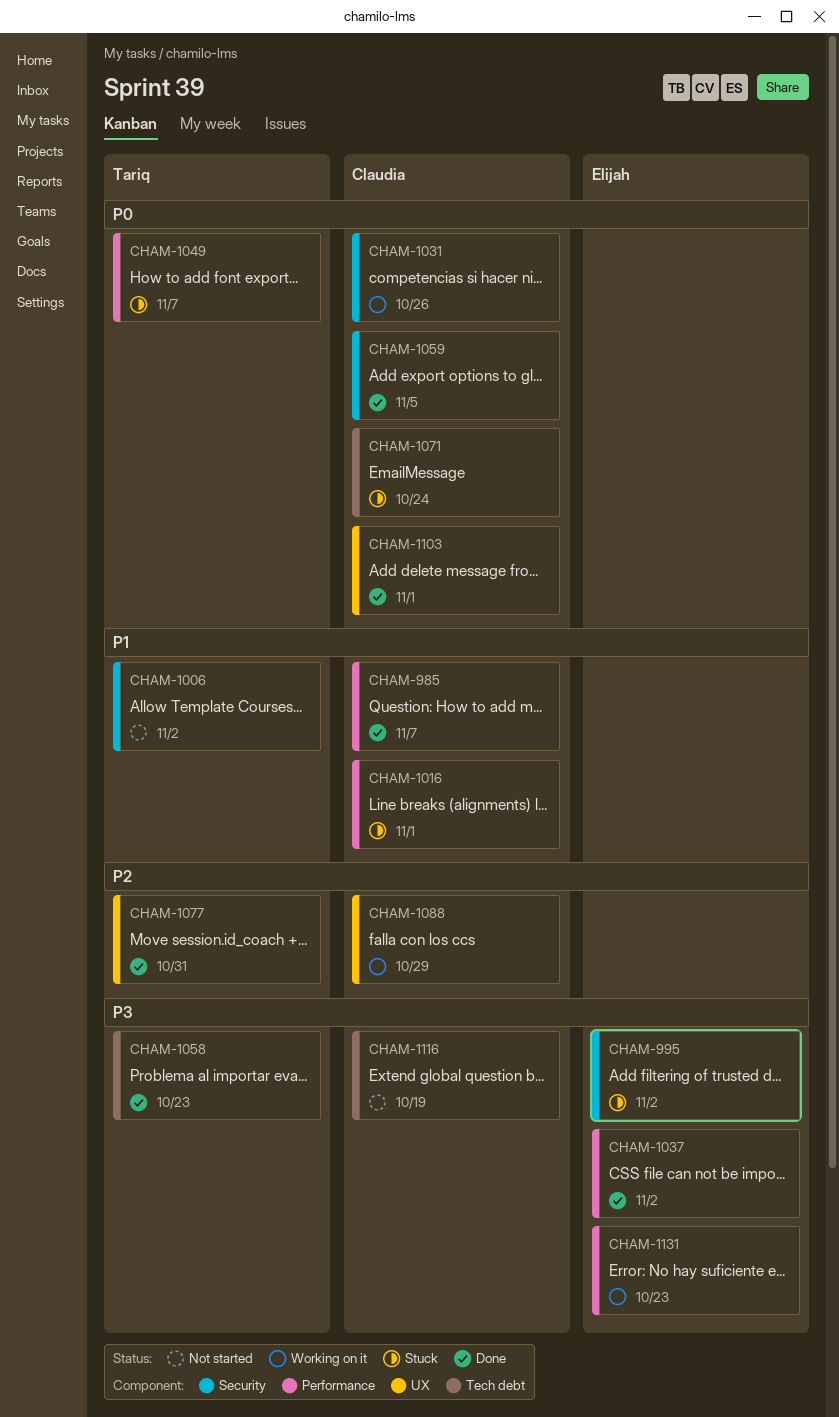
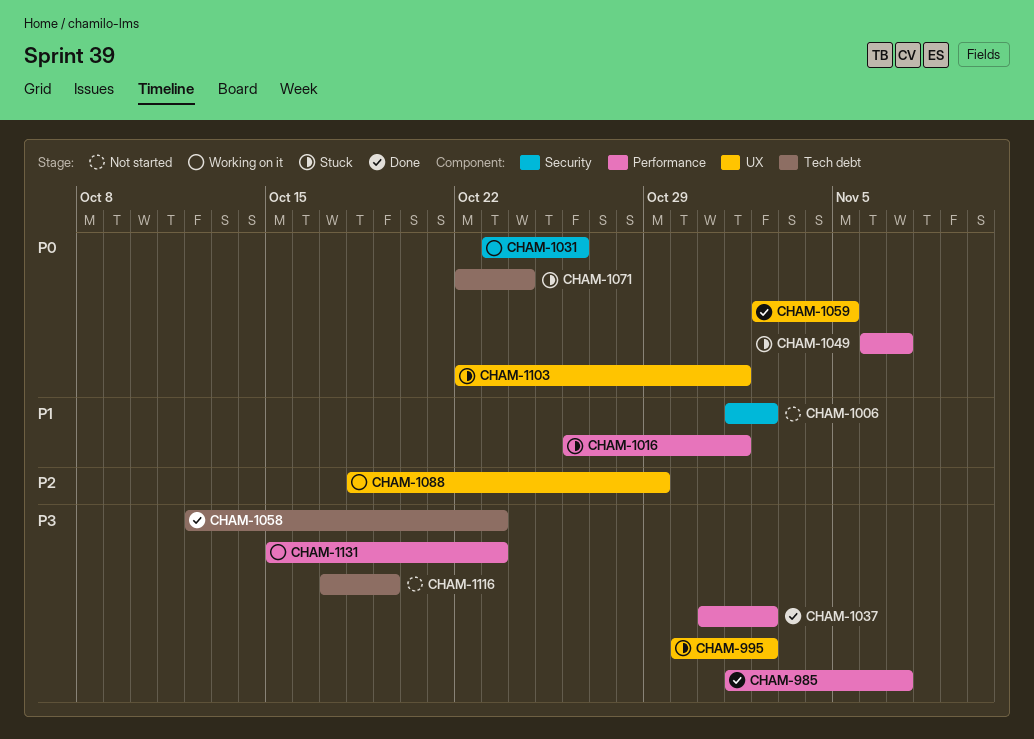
CHAM-985, priority: P1 -> P3
CHAM-995, label: Security -> UX
CHAM-1059, label: Security -> UX
CHAM-1077: present -> none
CHAM-1103, status: Done -> Stuck

